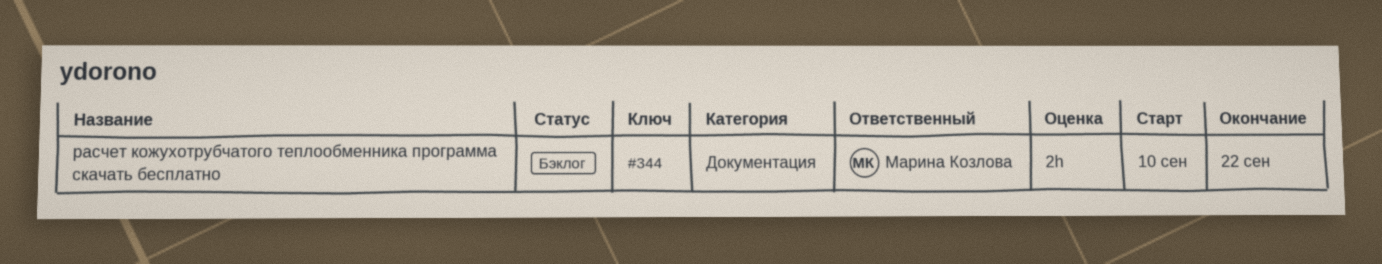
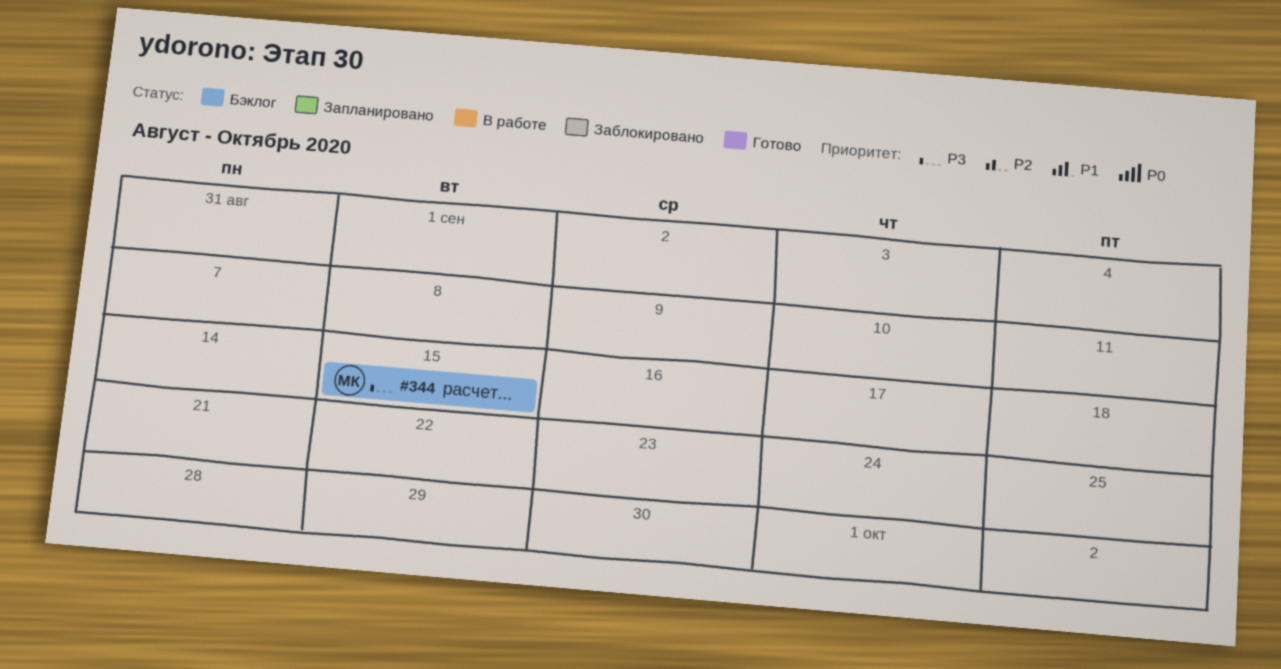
#344, start: Sep 10 -> Sep 15
#344, due: Sep 22 -> Sep 15

